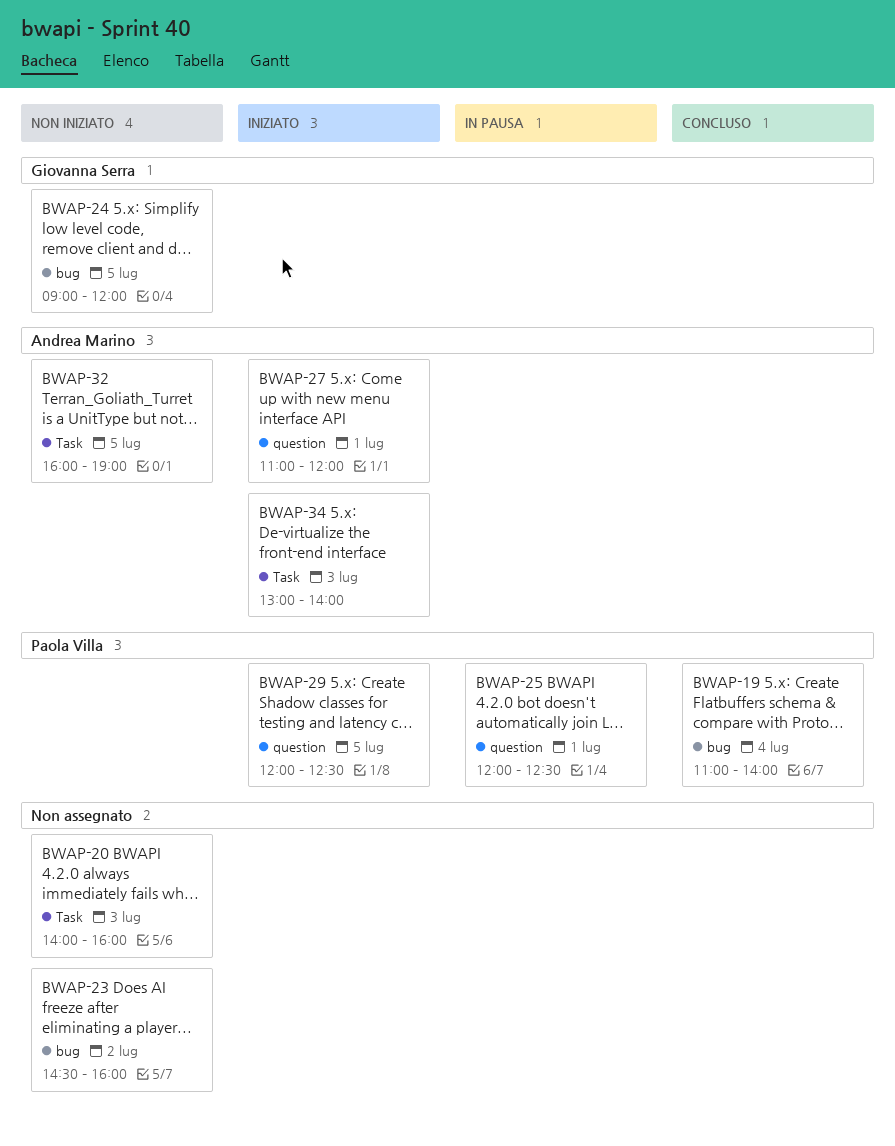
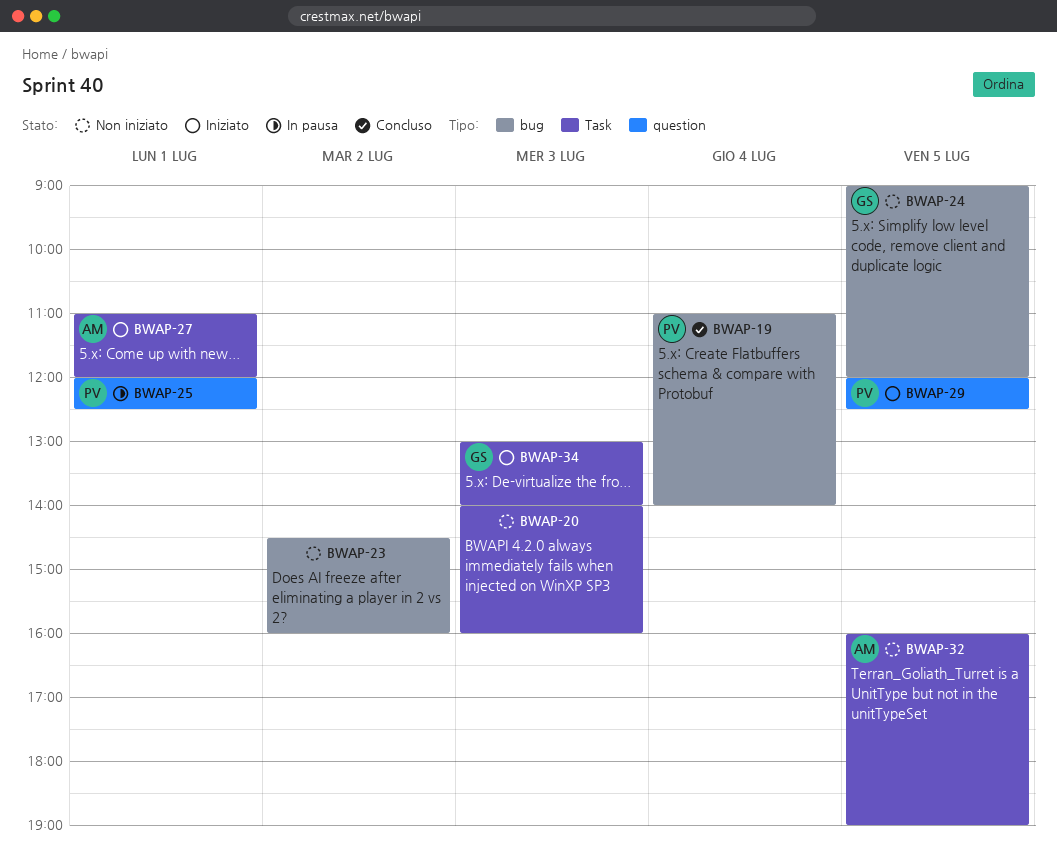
BWAP-27, label: question -> Task
BWAP-34, owner: Andrea Marino -> Giovanna Serra

